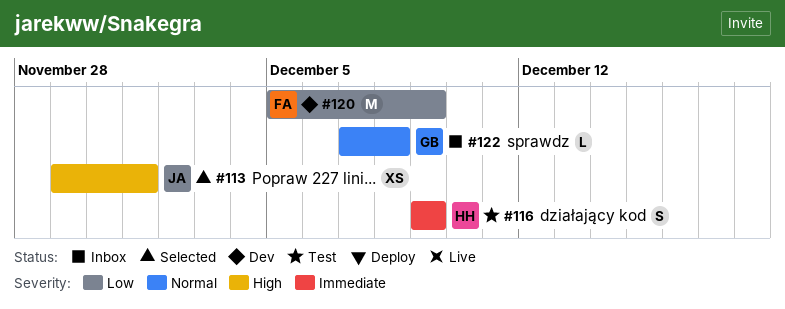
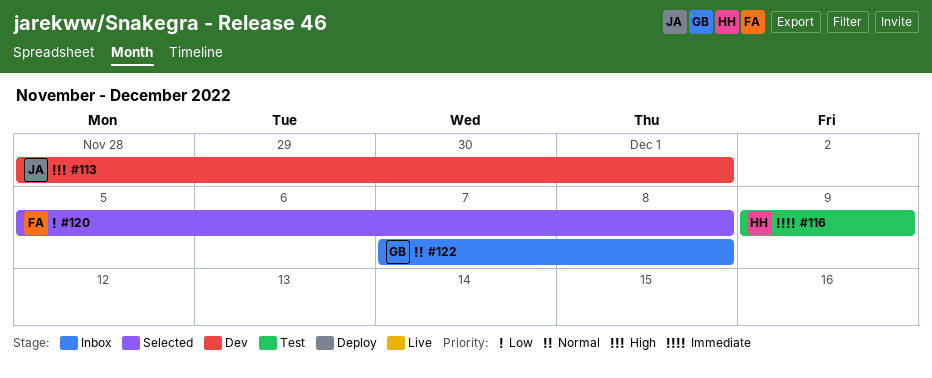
#113, status: Selected -> Dev
#113, start: Nov 29 -> Nov 28
#120, status: Dev -> Selected
#120, due: Dec 9 -> Dec 8

